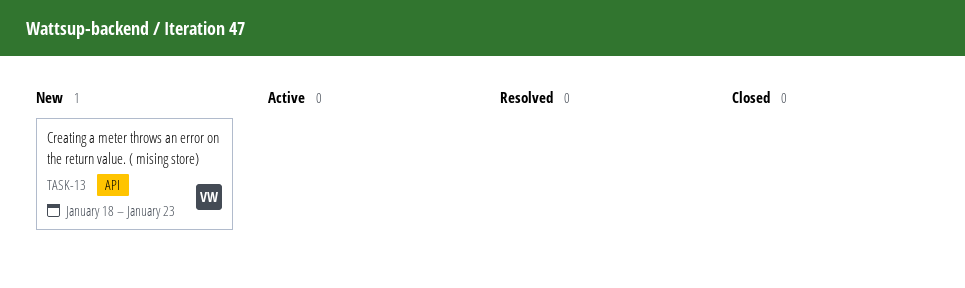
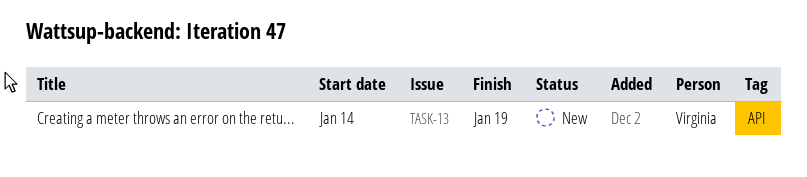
TASK-13, start: Jan 18 -> Jan 14
TASK-13, due: Jan 23 -> Jan 19

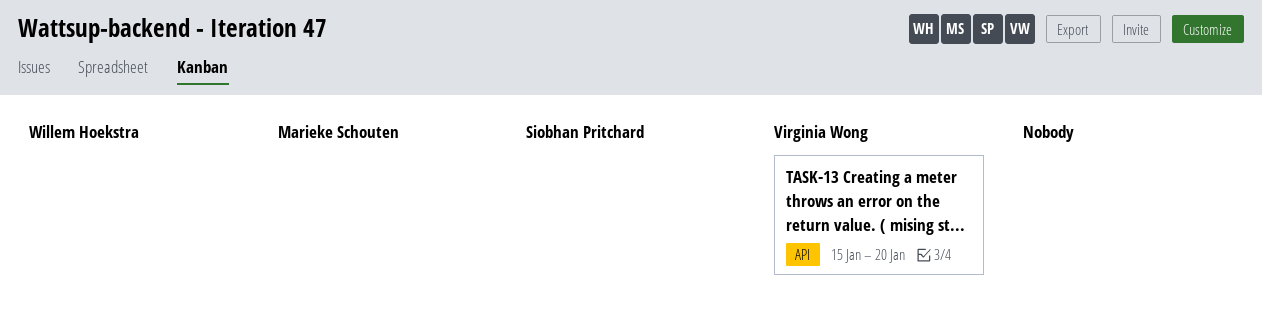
TASK-13, start: Jan 14 -> Jan 15
TASK-13, due: Jan 19 -> Jan 20

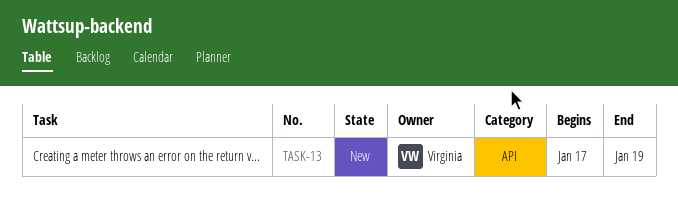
TASK-13, start: Jan 15 -> Jan 17
TASK-13, due: Jan 20 -> Jan 19

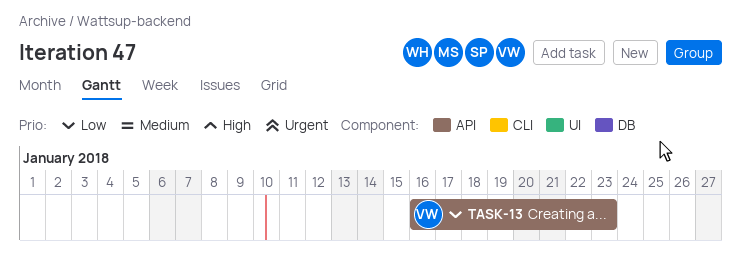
TASK-13, start: Jan 17 -> Jan 16
TASK-13, due: Jan 19 -> Jan 23

